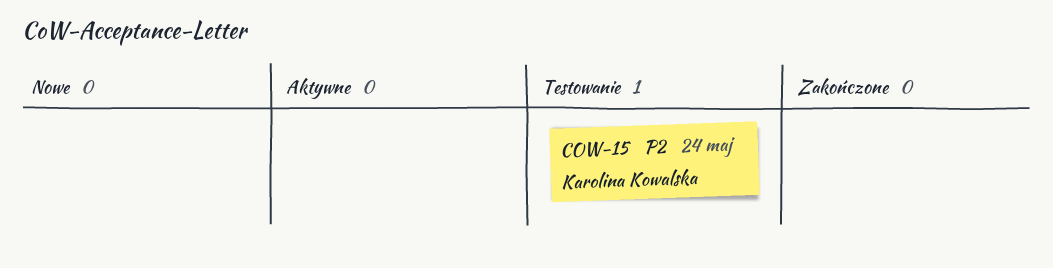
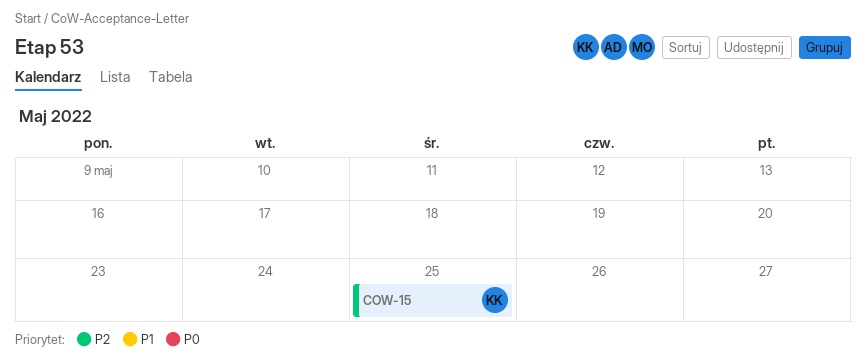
COW-15, due: May 24 -> May 25

